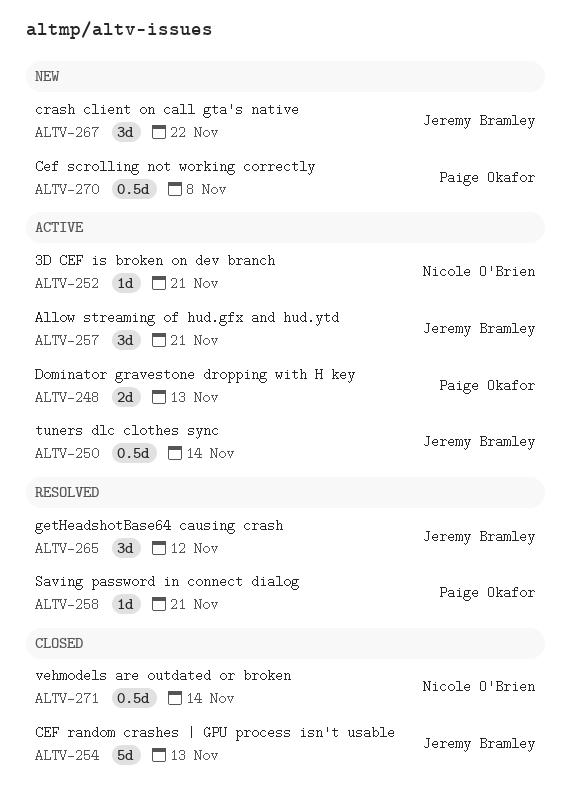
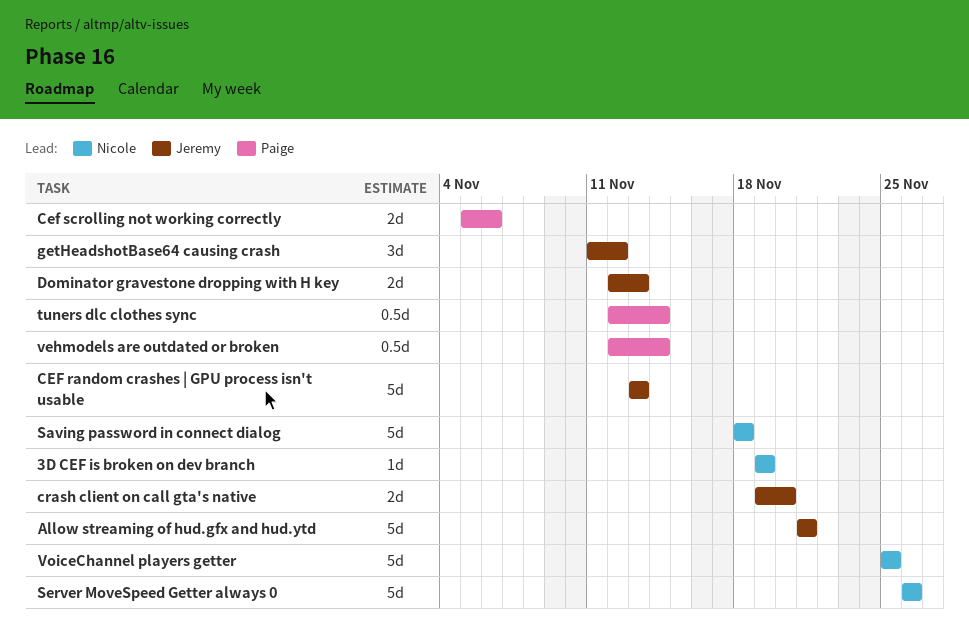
3D CEF is broken on dev branch, due: Nov 21 -> Nov 19
Allow streaming of hud.gfx and hud.ytd, estimate: 3d -> 5d
Cef scrolling not working correctly, estimate: 0.5d -> 2d
Cef scrolling not working correctly, due: Nov 8 -> Nov 6
crash client on call gta's native, estimate: 3d -> 2d
crash client on call gta's native, due: Nov 22 -> Nov 20
Dominator gravestone dropping with H key, owner: Paige Okafor -> Jeremy Bramley
Saving password in connect dialog, owner: Paige Okafor -> Nicole O'Brien
Saving password in connect dialog, estimate: 1d -> 5d
Saving password in connect dialog, due: Nov 21 -> Nov 18
Server MoveSpeed Getter always 0: none -> present
tuners dlc clothes sync, owner: Jeremy Bramley -> Paige Okafor
vehmodels are outdated or broken, owner: Nicole O'Brien -> Paige Okafor
VoiceChannel players getter: none -> present

